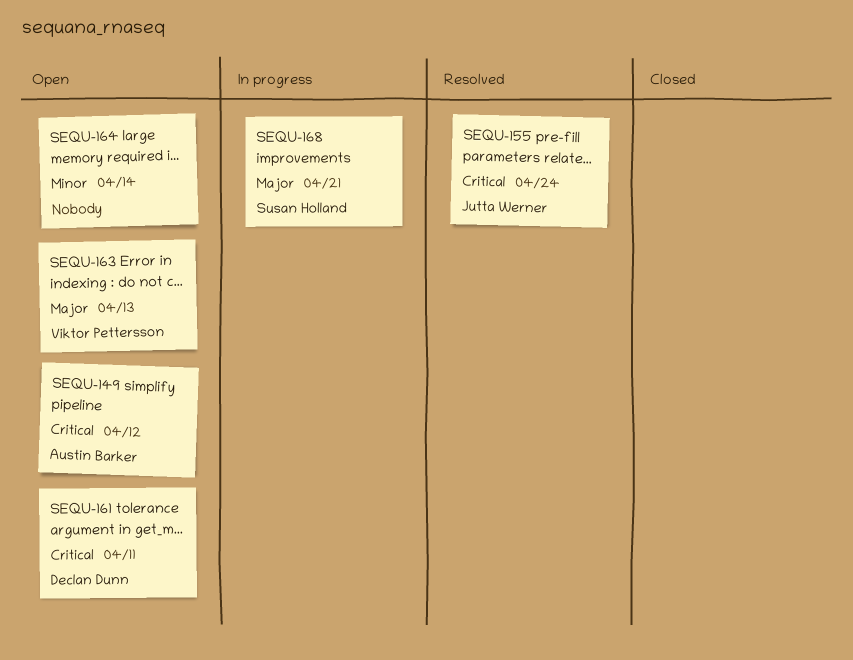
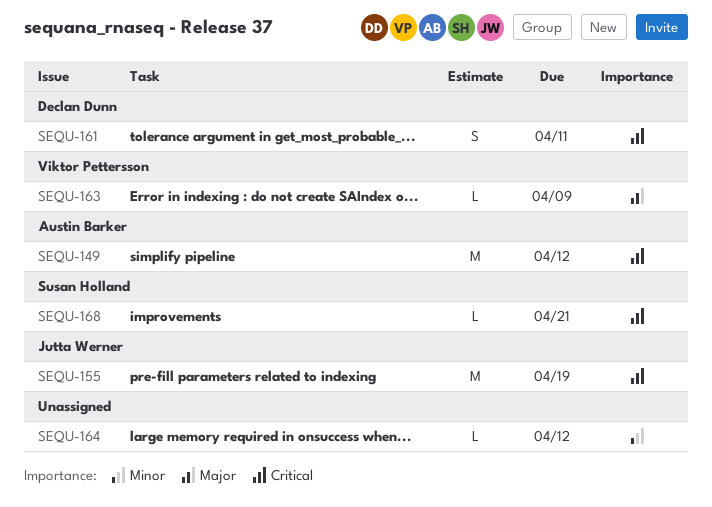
SEQU-155, due: Apr 24 -> Apr 19
SEQU-163, due: Apr 13 -> Apr 9
SEQU-164, due: Apr 14 -> Apr 12
SEQU-168, priority: Major -> Critical

